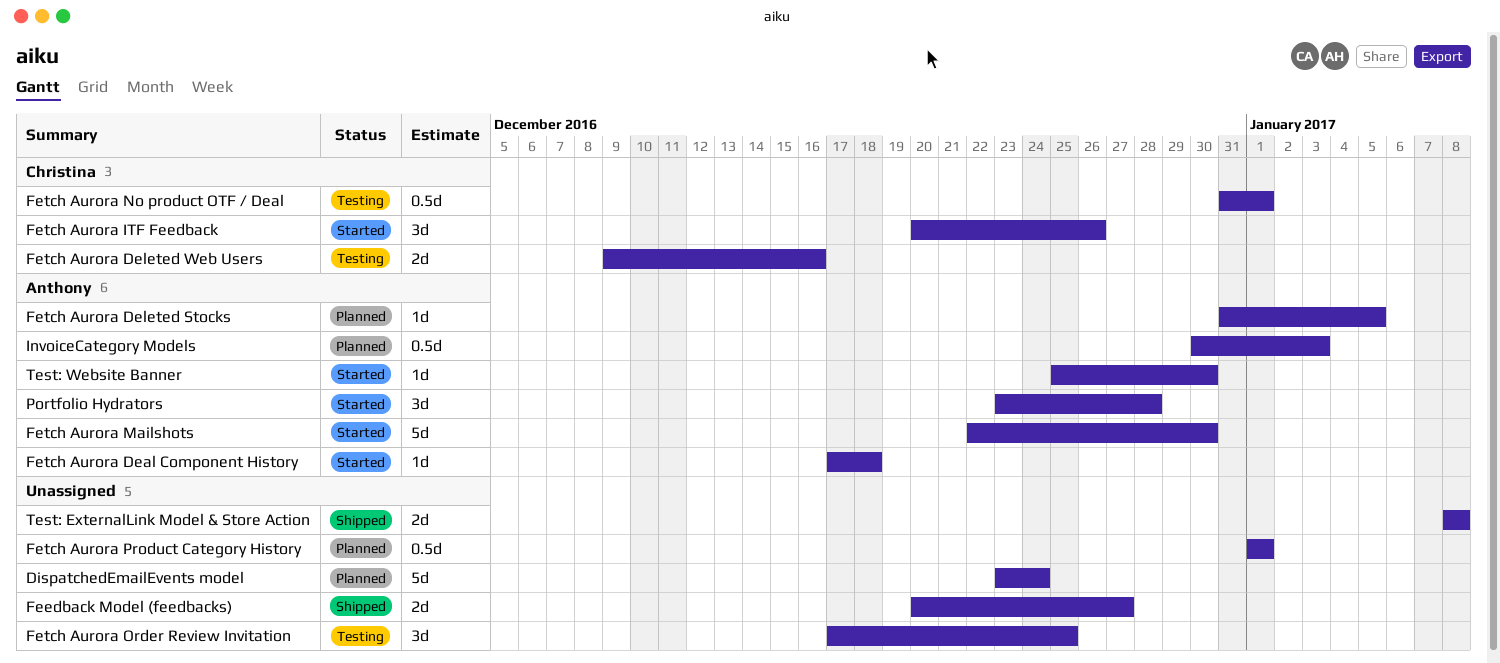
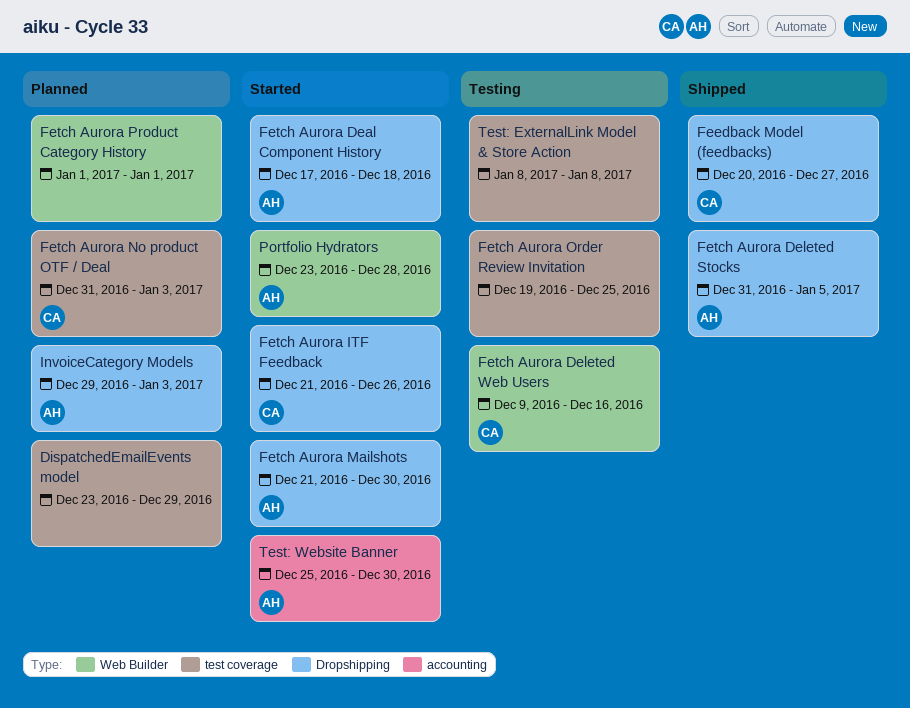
DispatchedEmailEvents model, due: Dec 24 -> Dec 29
Feedback Model (feedbacks), owner: none -> Christina
Fetch Aurora Deleted Stocks, status: Planned -> Shipped
Fetch Aurora ITF Feedback, start: Dec 20 -> Dec 21
Fetch Aurora Mailshots, start: Dec 22 -> Dec 21
Fetch Aurora No product OTF / Deal, status: Testing -> Planned
Fetch Aurora No product OTF / Deal, due: Jan 1 -> Jan 3
Fetch Aurora Order Review Invitation, start: Dec 17 -> Dec 19
InvoiceCategory Models, start: Dec 30 -> Dec 29
Test: ExternalLink Model & Store Action, status: Shipped -> Testing

